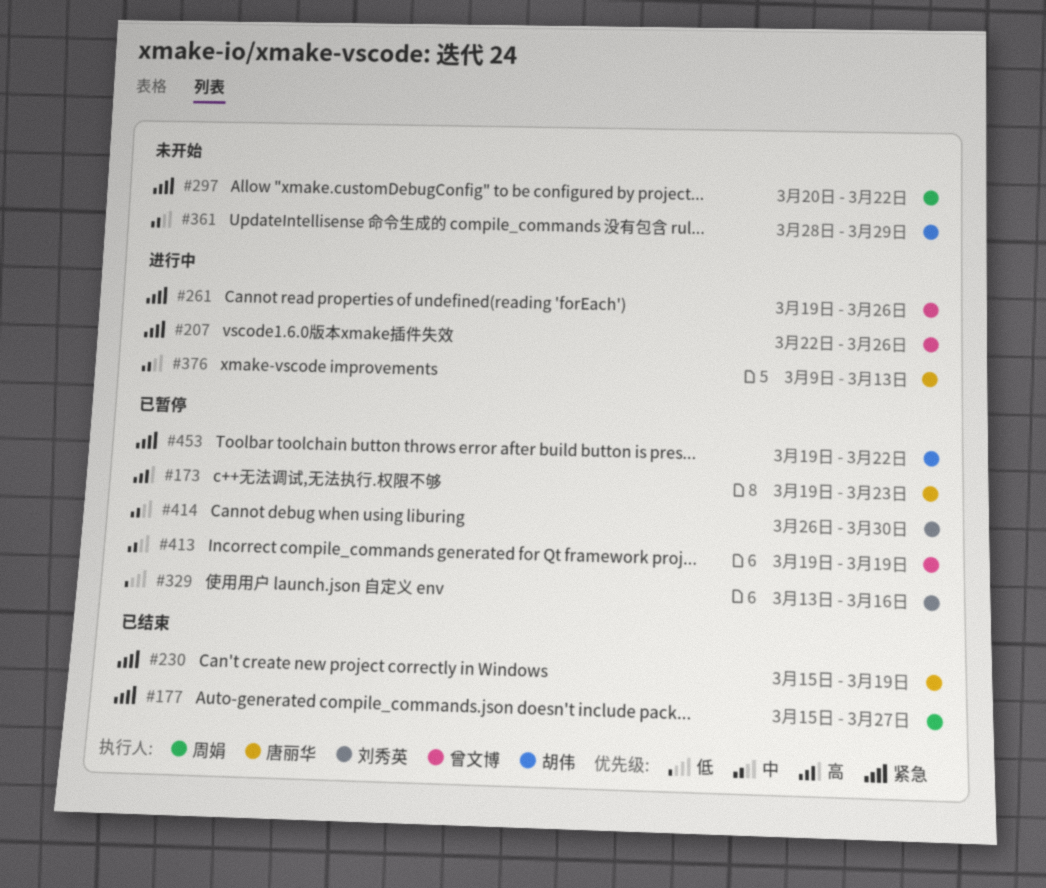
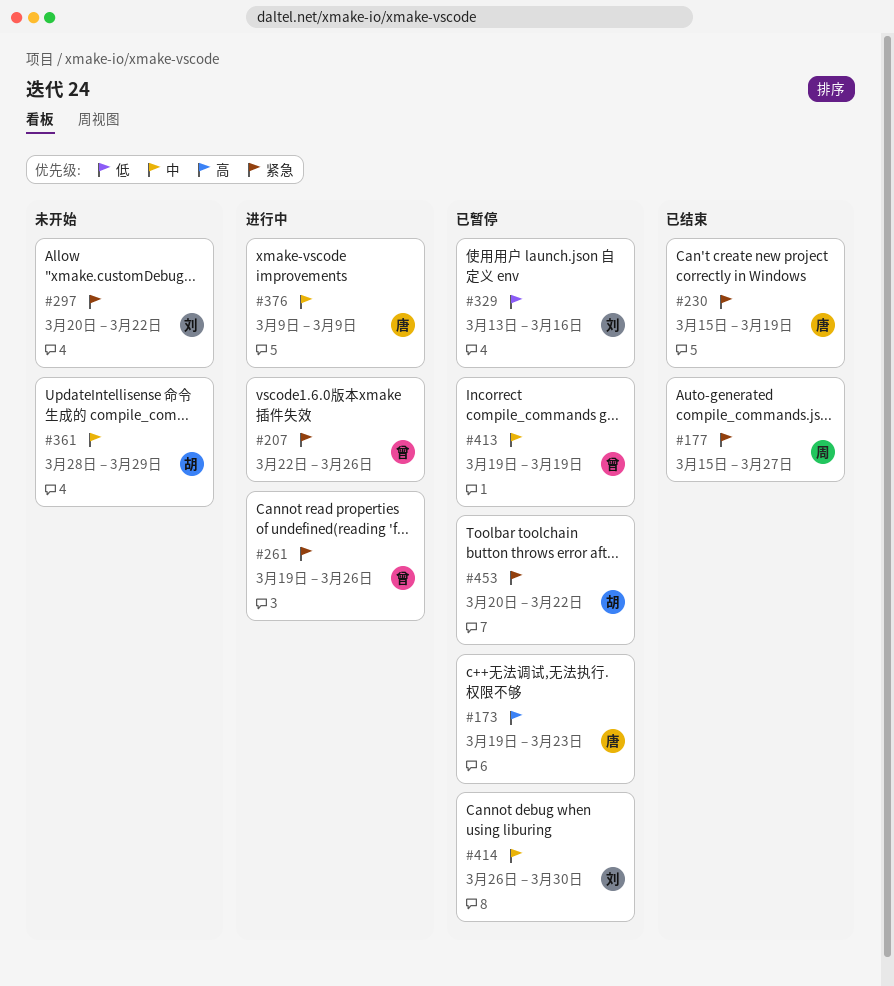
#297, owner: 周娟 -> 刘秀英
#376, due: Mar 13 -> Mar 9
#453, start: Mar 19 -> Mar 20

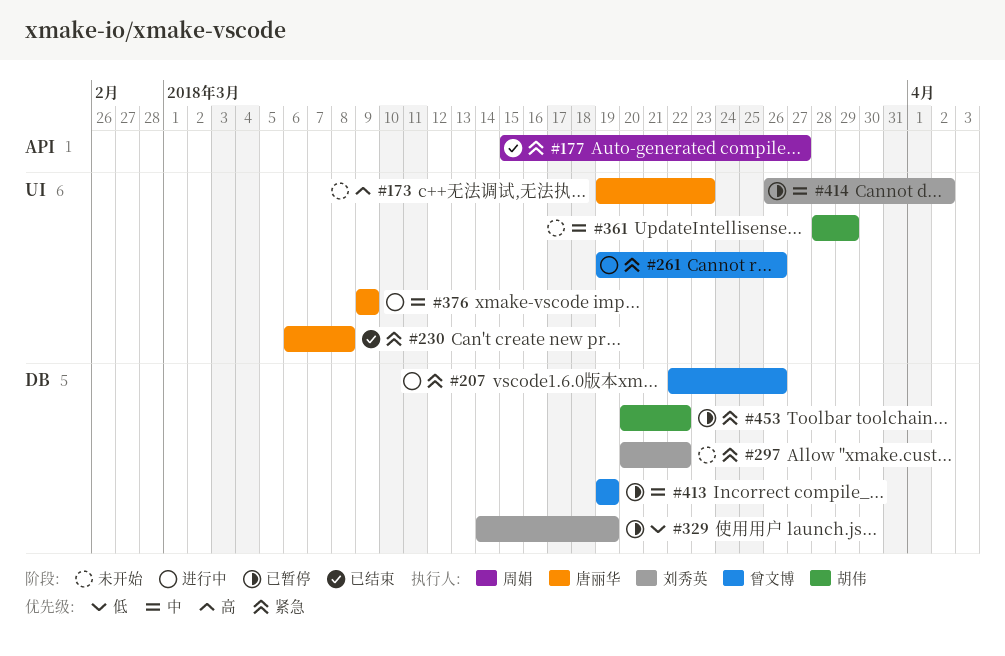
#173, status: 已暂停 -> 未开始
#230, start: Mar 15 -> Mar 6
#230, due: Mar 19 -> Mar 8
#329, start: Mar 13 -> Mar 14
#329, due: Mar 16 -> Mar 19
#414, due: Mar 30 -> Apr 2

